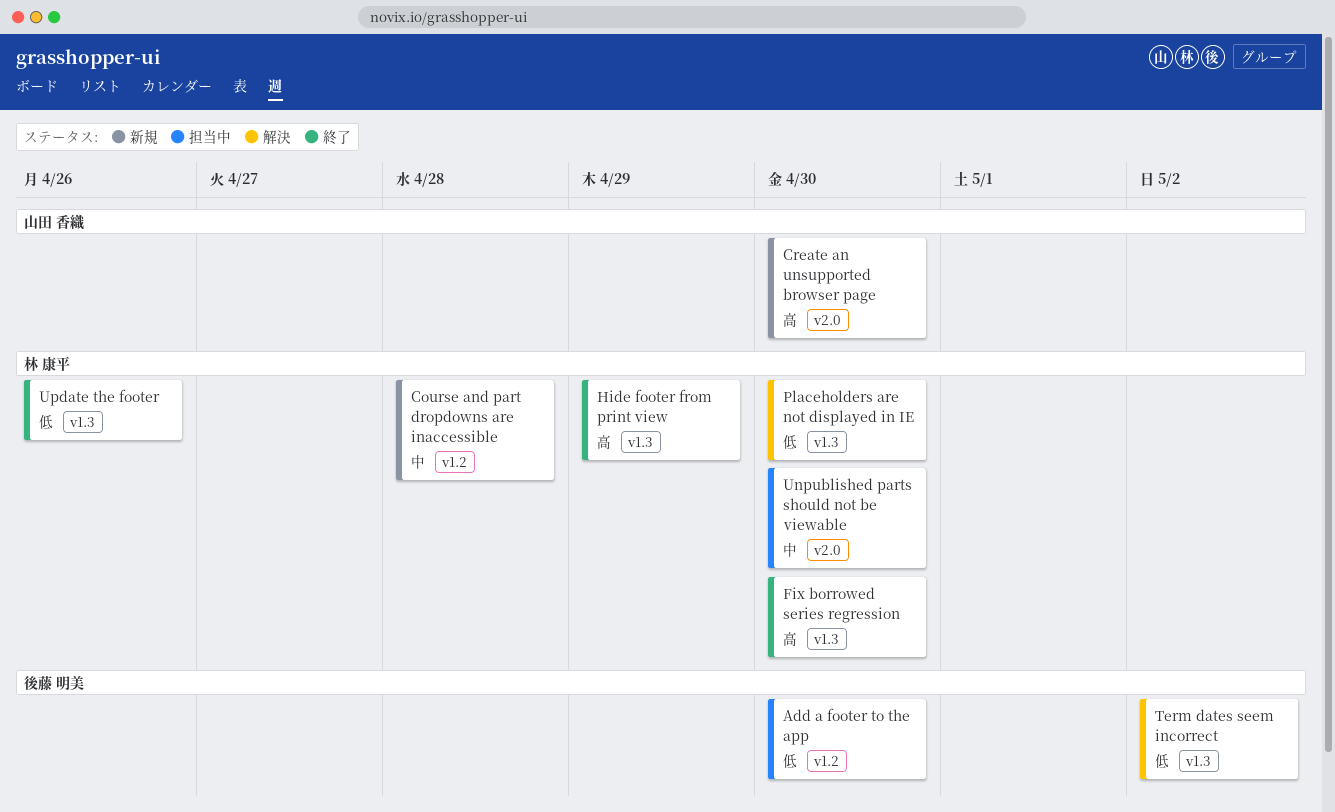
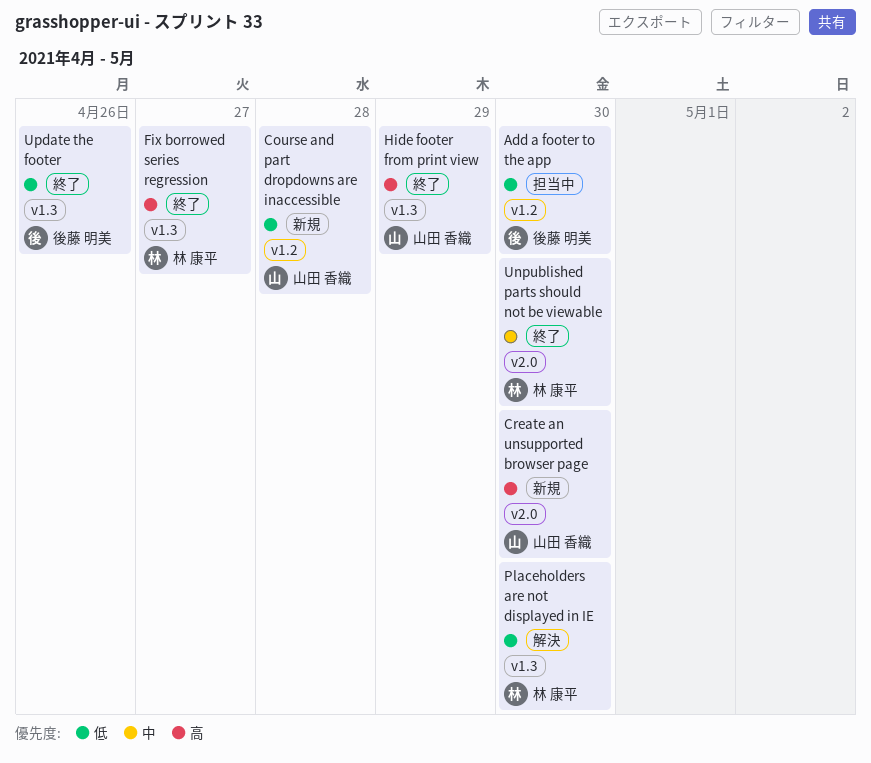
Course and part dropdowns are inaccessible, owner: 林 康平 -> 山田 香織
Course and part dropdowns are inaccessible, priority: 中 -> 低
Fix borrowed series regression, due: Apr 30 -> Apr 27
Hide footer from print view, owner: 林 康平 -> 山田 香織
Term dates seem incorrect: present -> none
Unpublished parts should not be viewable, status: 担当中 -> 終了
Update the footer, owner: 林 康平 -> 後藤 明美

